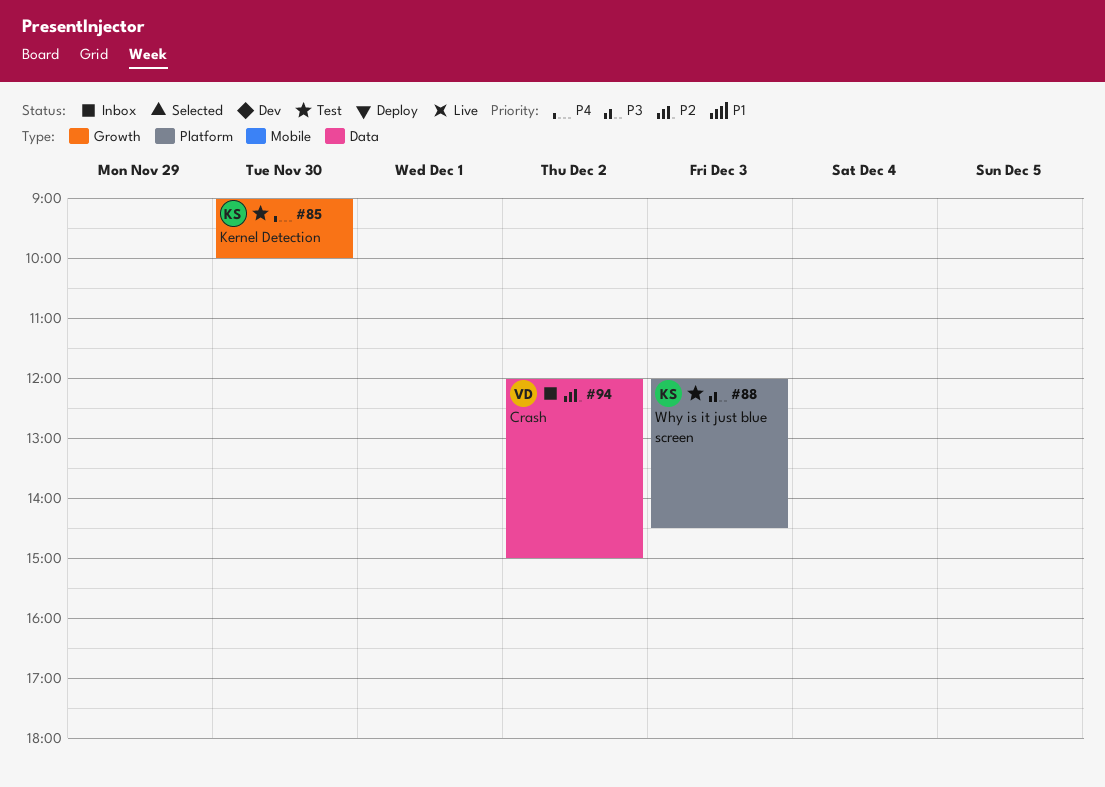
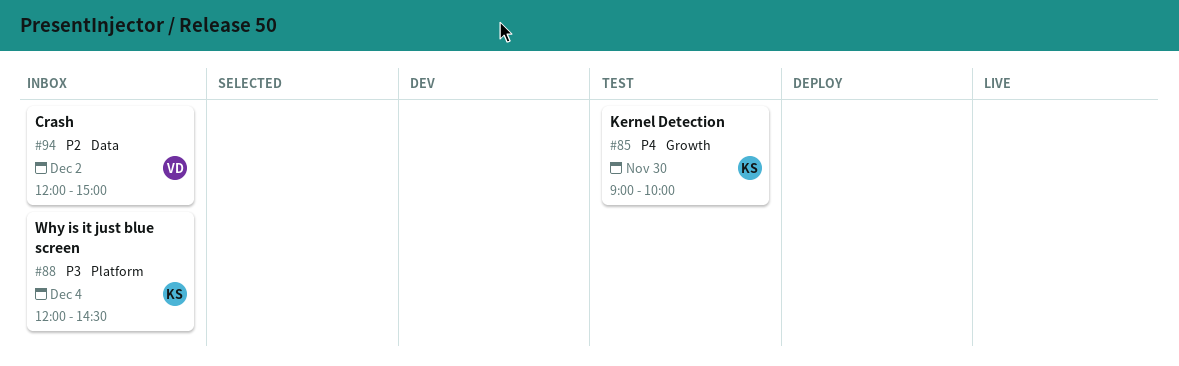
#88, status: Test -> Inbox
#88, day: Dec 3 -> Dec 4

